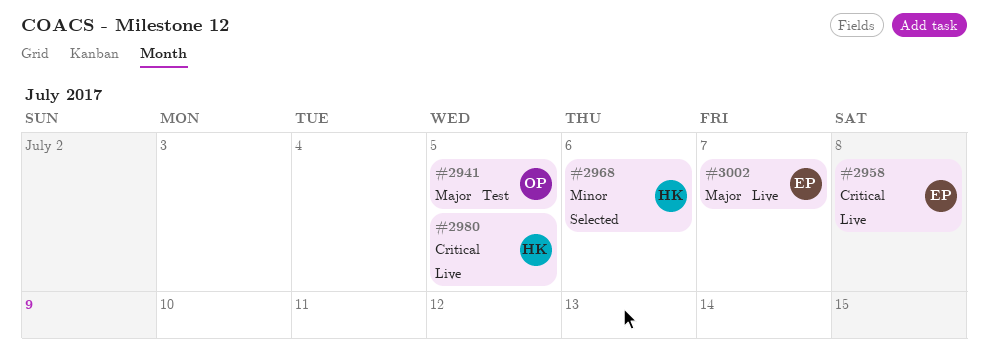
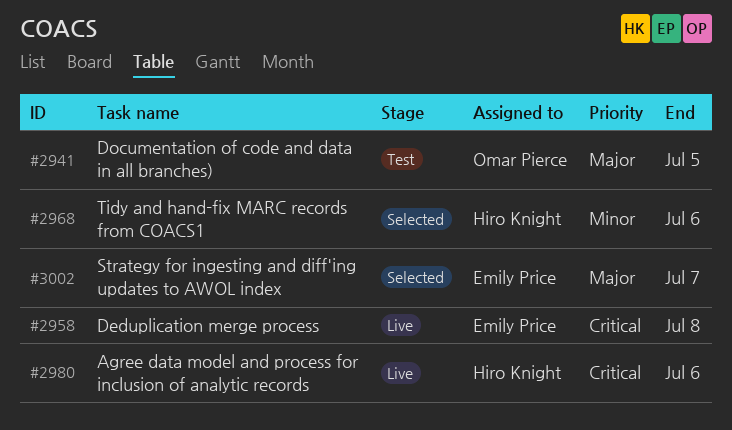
#2980, due: Jul 5 -> Jul 6
#3002, status: Live -> Selected

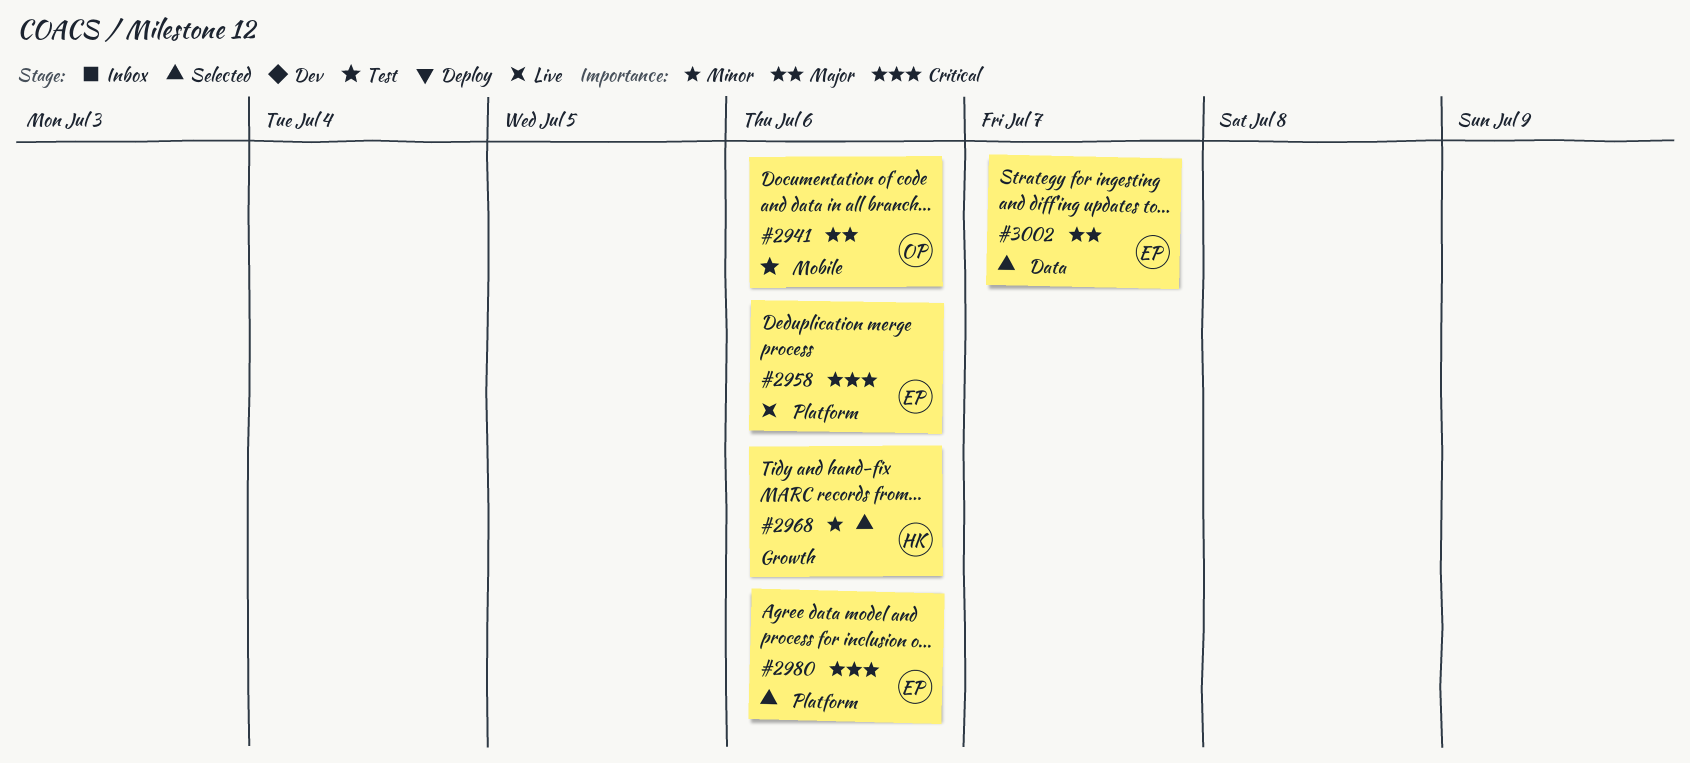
#2941, due: Jul 5 -> Jul 6
#2958, due: Jul 8 -> Jul 6
#2980, status: Live -> Selected
#2980, owner: Hiro Knight -> Emily Price

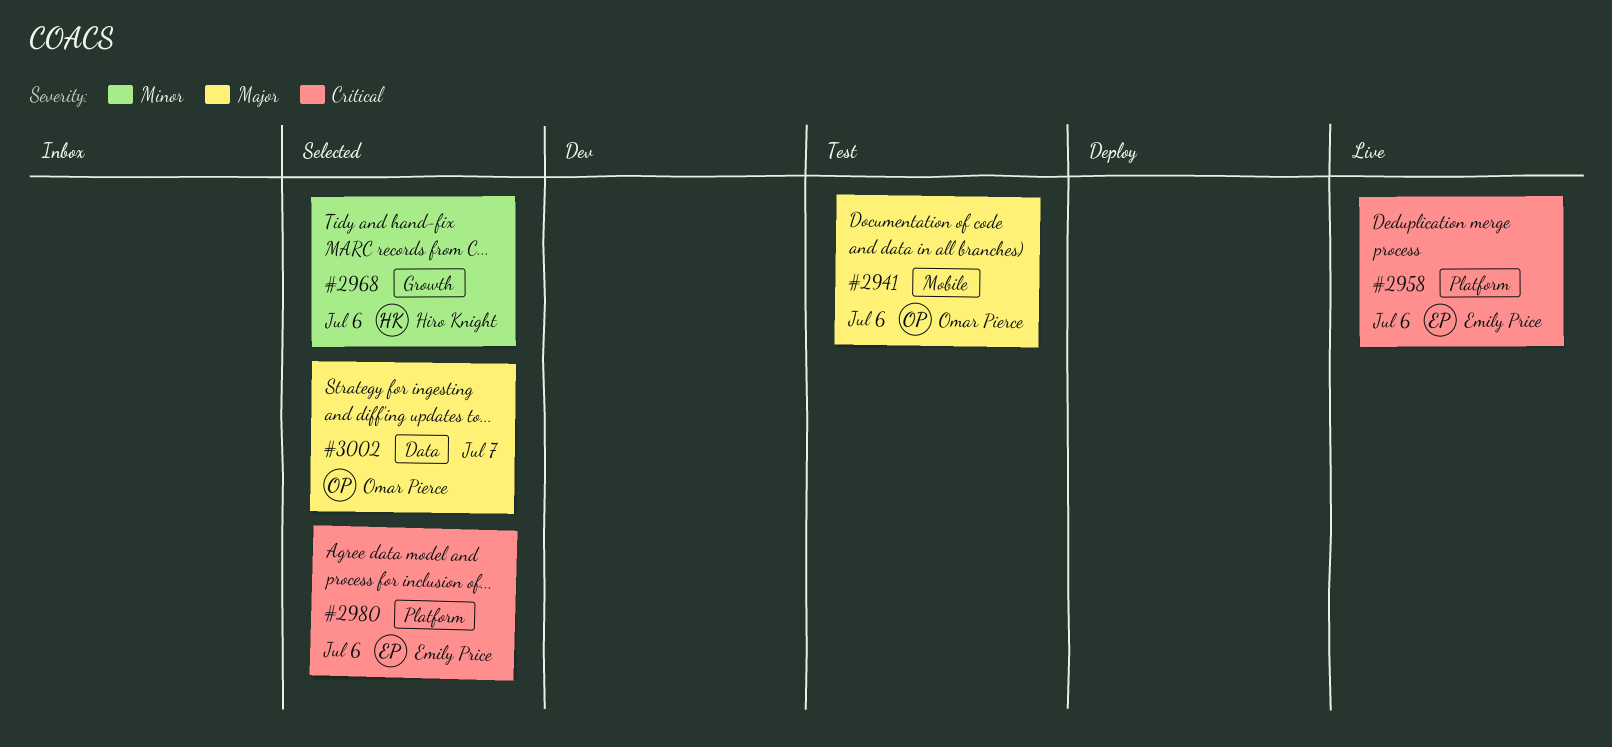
#3002, owner: Emily Price -> Omar Pierce

